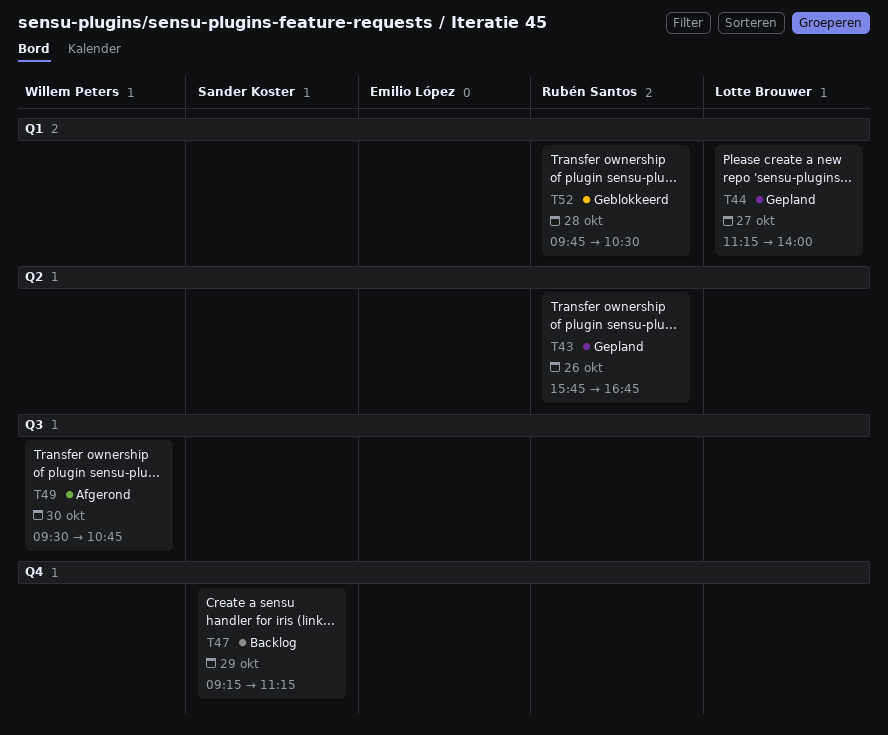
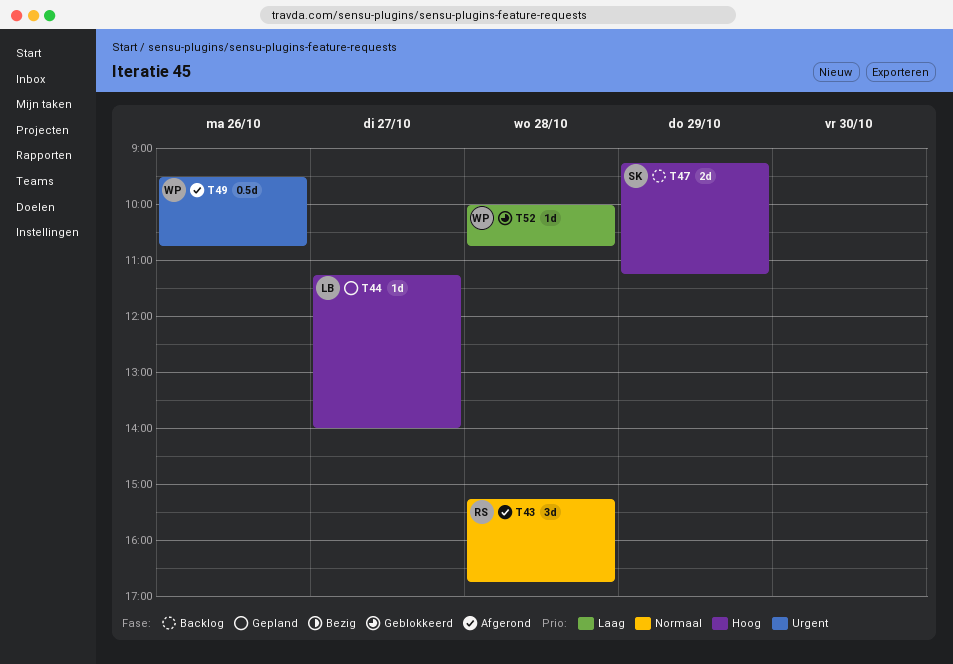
T43, status: Gepland -> Afgerond
T43, day: Oct 26 -> Oct 28
T43, begins: 15:45 -> 15:15
T49, day: Oct 30 -> Oct 26
T52, owner: Rubén Santos -> Willem Peters
T52, begins: 09:45 -> 10:00
T52, ends: 10:30 -> 10:45

